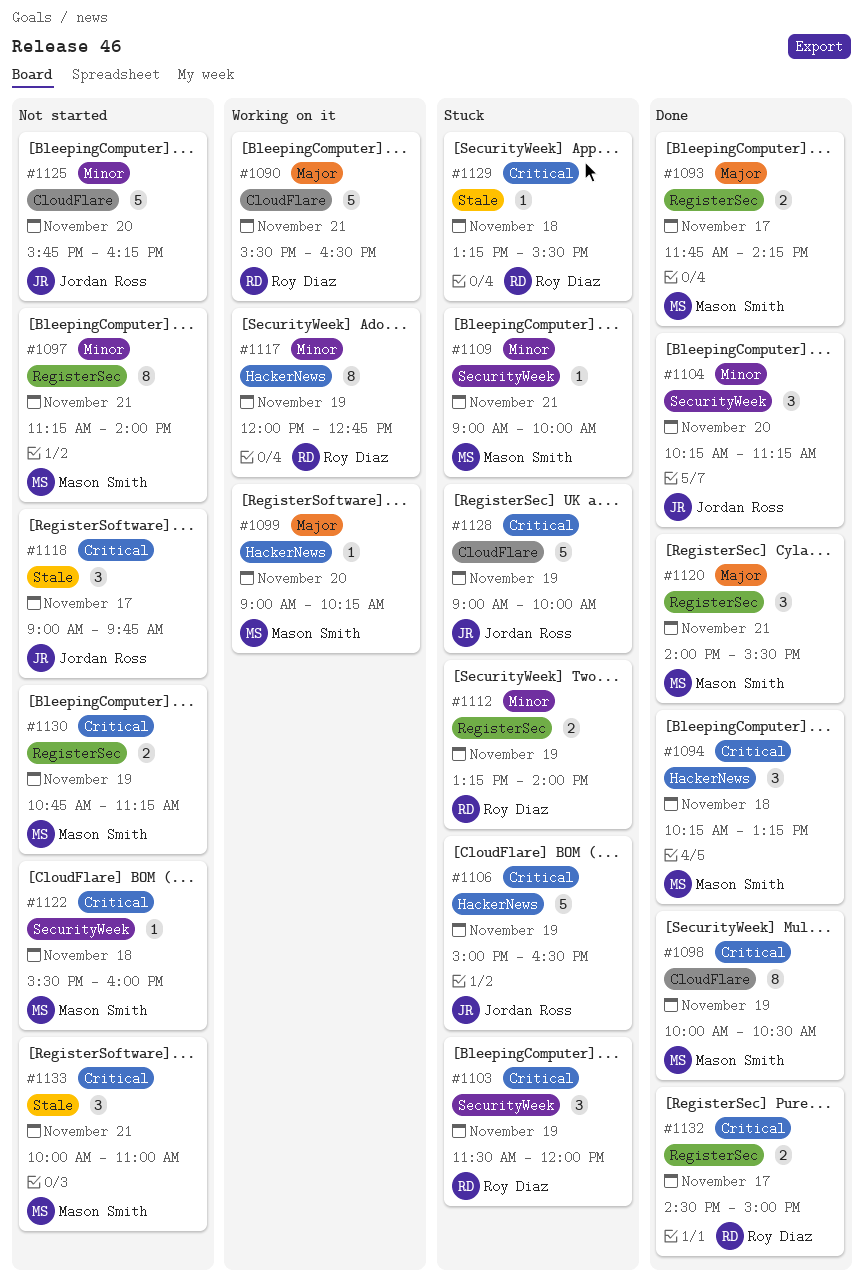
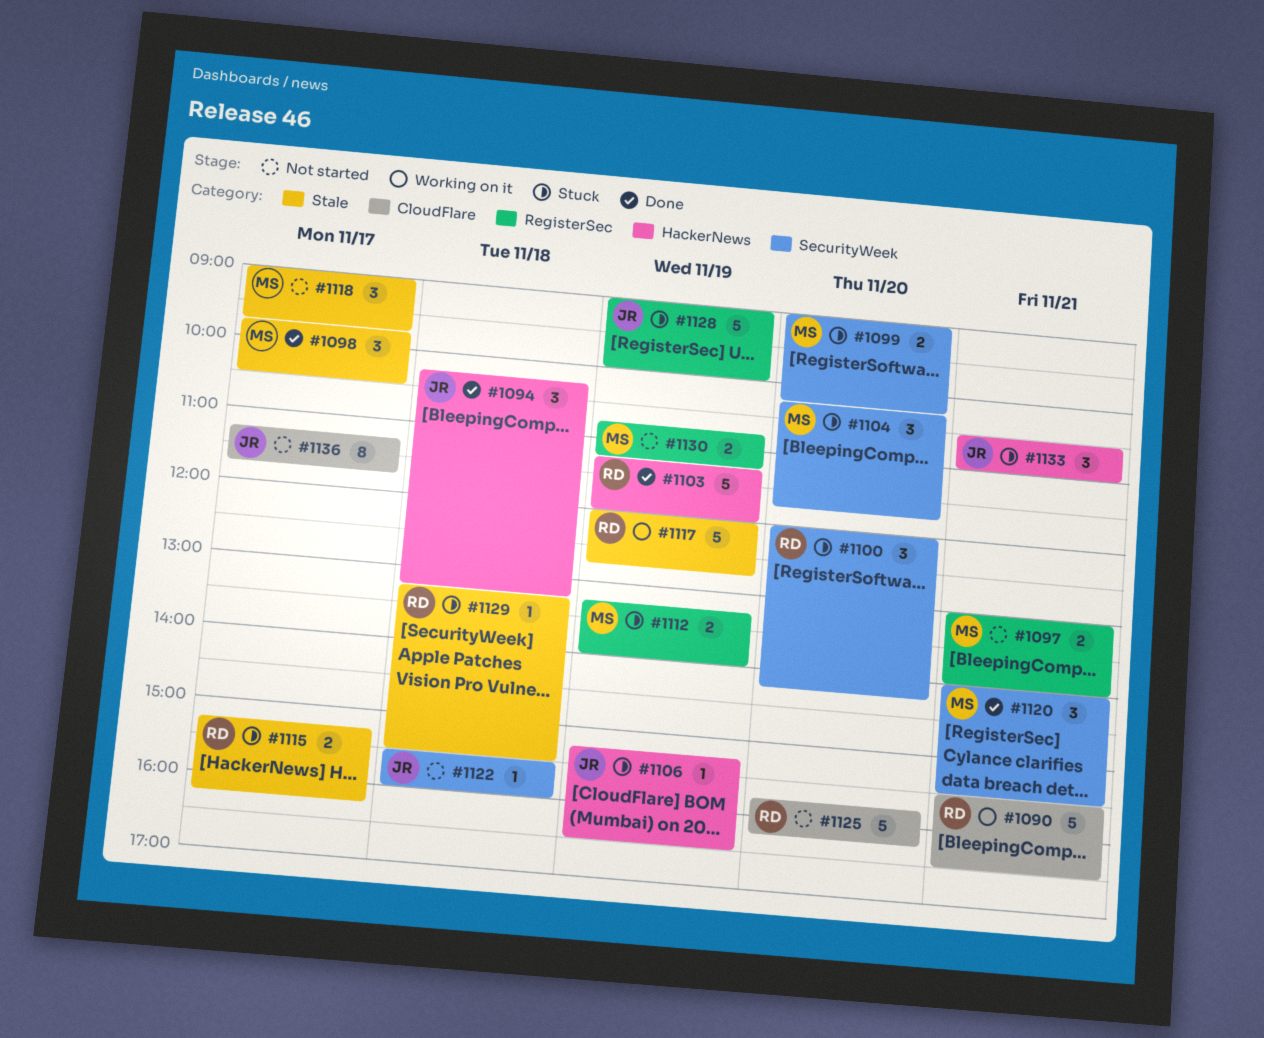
#1093: present -> none
#1094, owner: Mason Smith -> Jordan Ross
#1097, estimate: 8 -> 2
#1097, begins: 11:15 -> 13:00
#1098, label: CloudFlare -> Stale
#1098, estimate: 8 -> 3
#1098, day: Nov 19 -> Nov 17
#1098, begins: 10:00 -> 09:45
#1099, status: Working on it -> Stuck
#1099, label: HackerNews -> SecurityWeek
#1099, estimate: 1 -> 2
#1100: none -> present
#1103, status: Stuck -> Done
#1103, label: SecurityWeek -> HackerNews
#1103, estimate: 3 -> 5
#1103, begins: 11:30 -> 11:15
#1104, status: Done -> Stuck
#1104, owner: Jordan Ross -> Mason Smith
#1104, ends: 11:15 -> 11:45
#1106, estimate: 5 -> 1
#1106, begins: 15:00 -> 15:15
#1109: present -> none
#1112, owner: Roy Diaz -> Mason Smith
#1115: none -> present
#1117, label: HackerNews -> Stale
#1117, estimate: 8 -> 5
#1118, owner: Jordan Ross -> Mason Smith
#1120, label: RegisterSec -> SecurityWeek
#1122, owner: Mason Smith -> Jordan Ross
#1125, owner: Jordan Ross -> Roy Diaz
#1128, label: CloudFlare -> RegisterSec
#1132: present -> none
#1133, status: Not started -> Stuck
#1133, owner: Mason Smith -> Jordan Ross
#1133, label: Stale -> HackerNews
#1133, begins: 10:00 -> 10:30
#1136: none -> present

